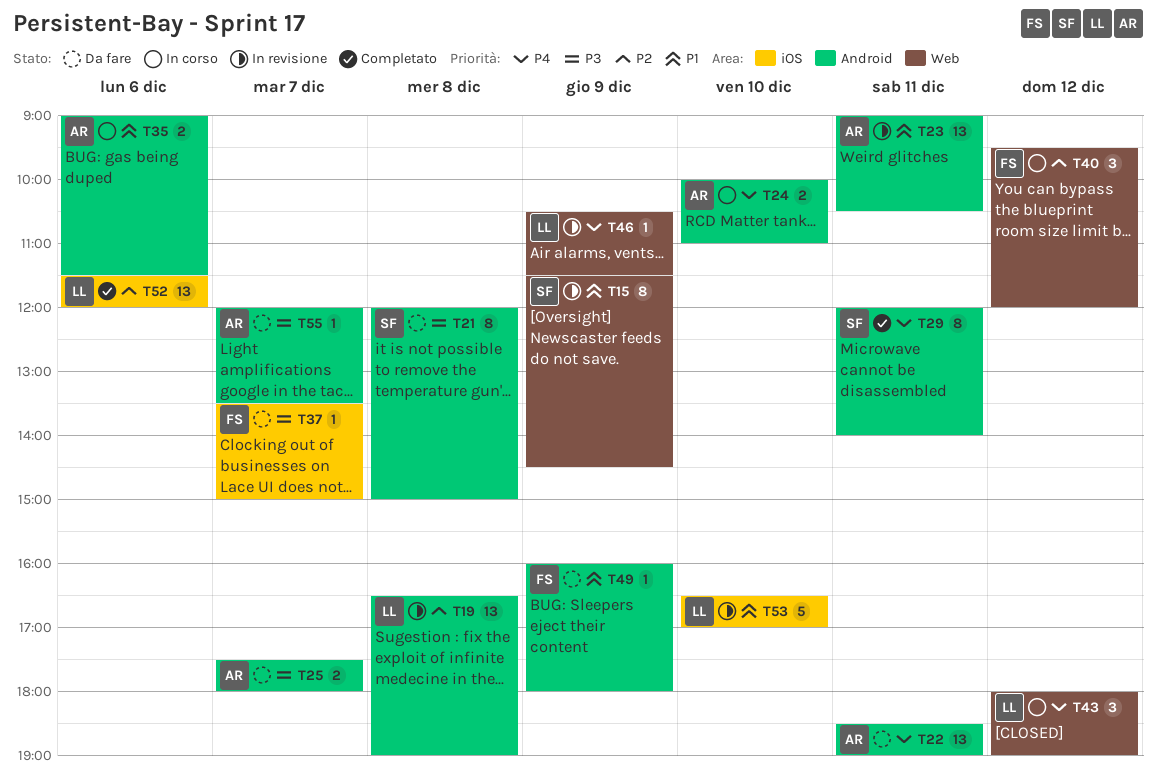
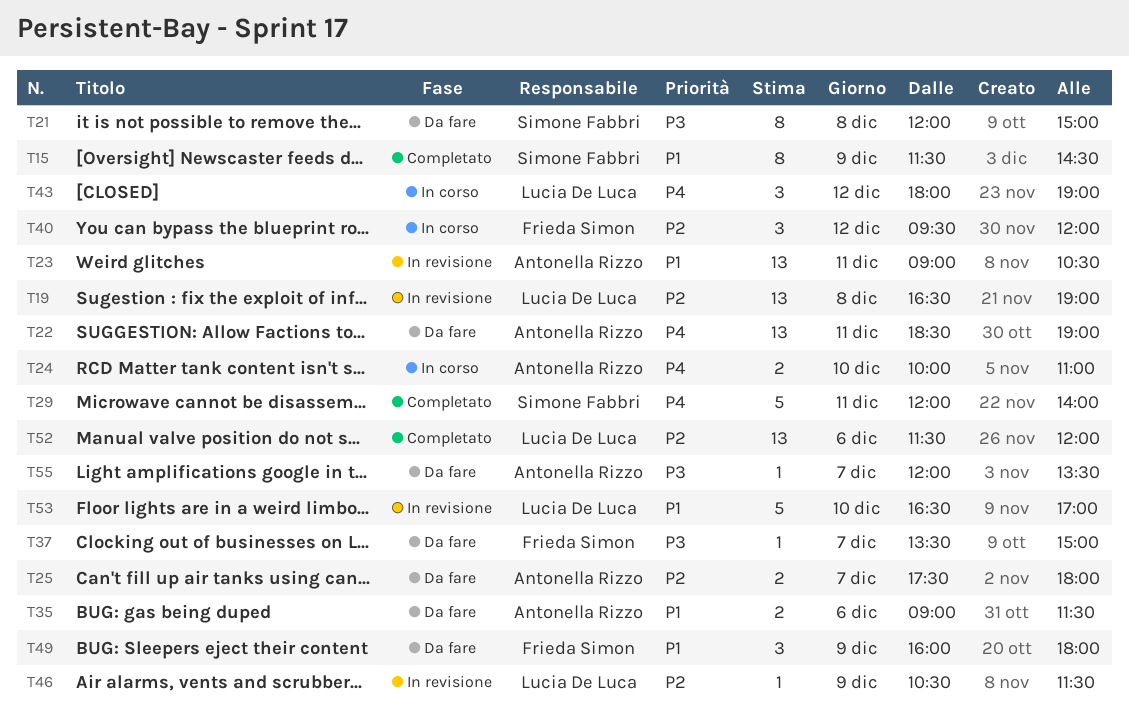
T15, status: In revisione -> Completato
T25, priority: P3 -> P2
T29, estimate: 8 -> 5
T35, status: In corso -> Da fare
T46, priority: P4 -> P2
T49, estimate: 1 -> 3

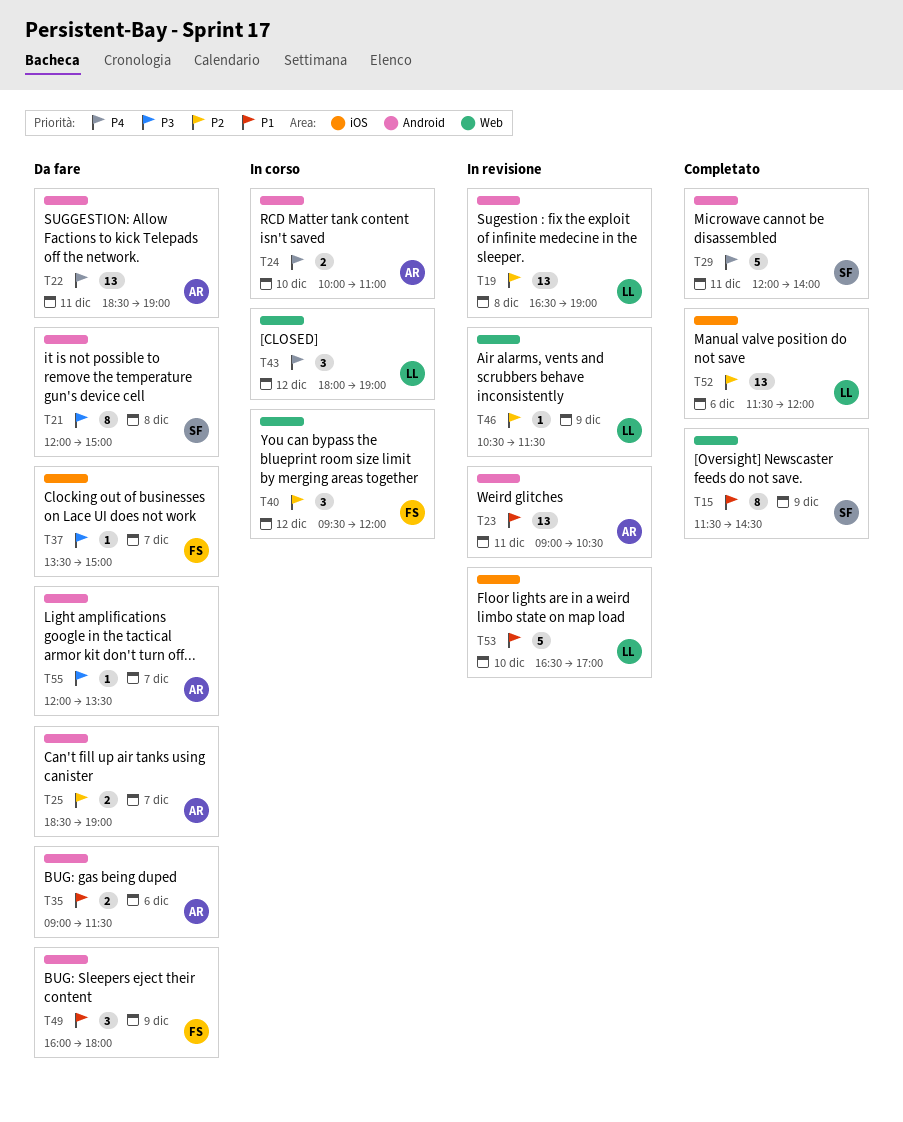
T25, begins: 17:30 -> 18:30
T25, ends: 18:00 -> 19:00

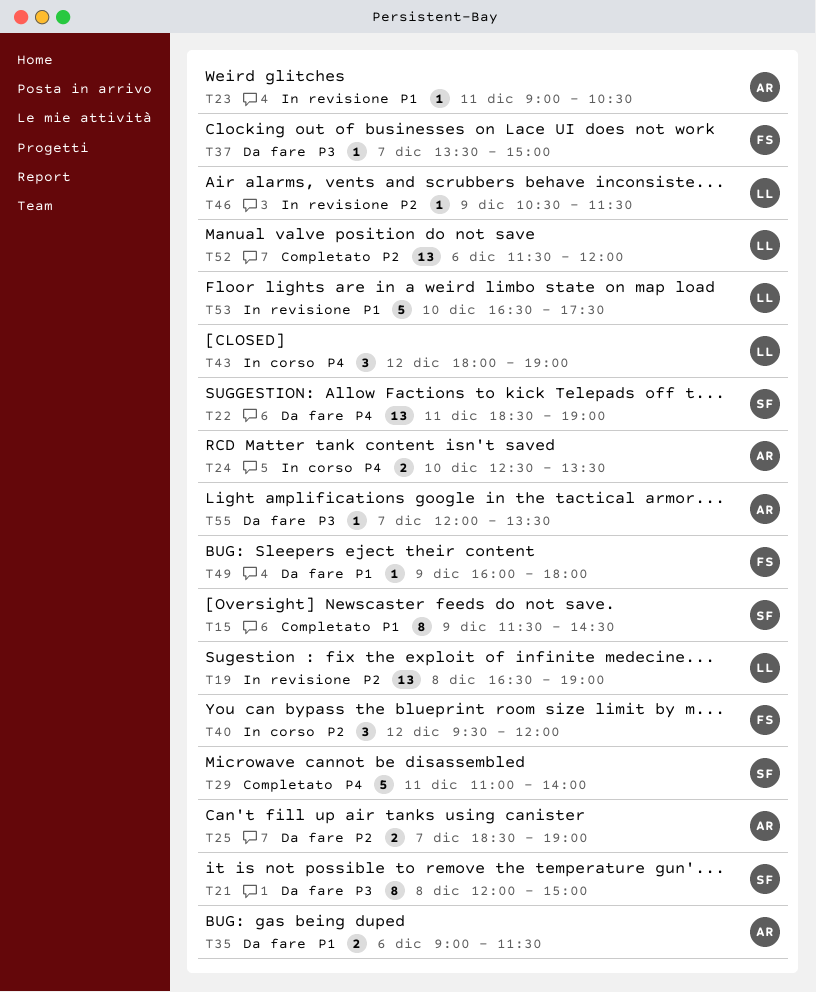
T22, owner: AR -> SF
T23, estimate: 13 -> 1
T24, begins: 10:00 -> 12:30
T24, ends: 11:00 -> 13:30
T29, begins: 12:00 -> 11:00
T49, estimate: 3 -> 1
T53, ends: 17:00 -> 17:30

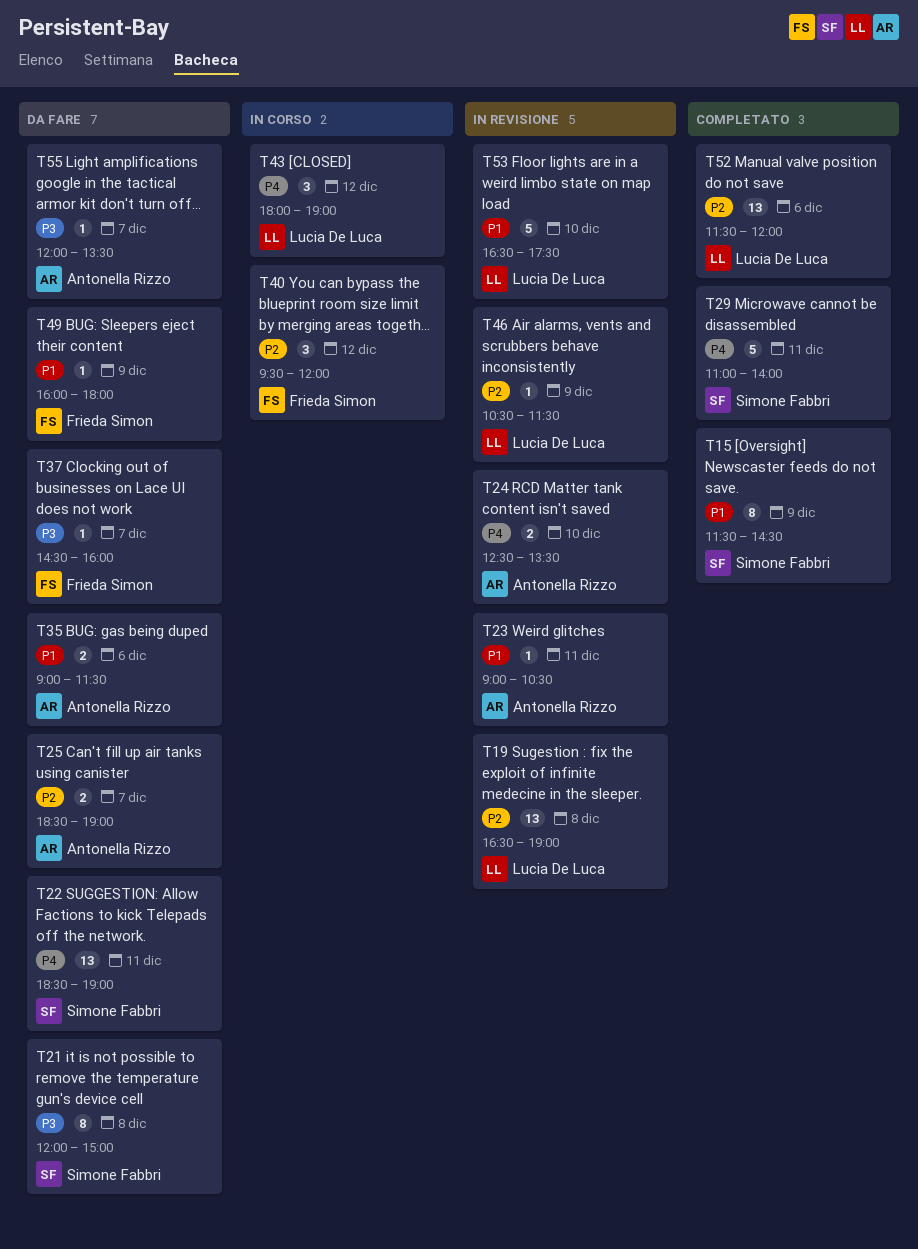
T24, status: In corso -> In revisione
T37, begins: 13:30 -> 14:30
T37, ends: 15:00 -> 16:00

